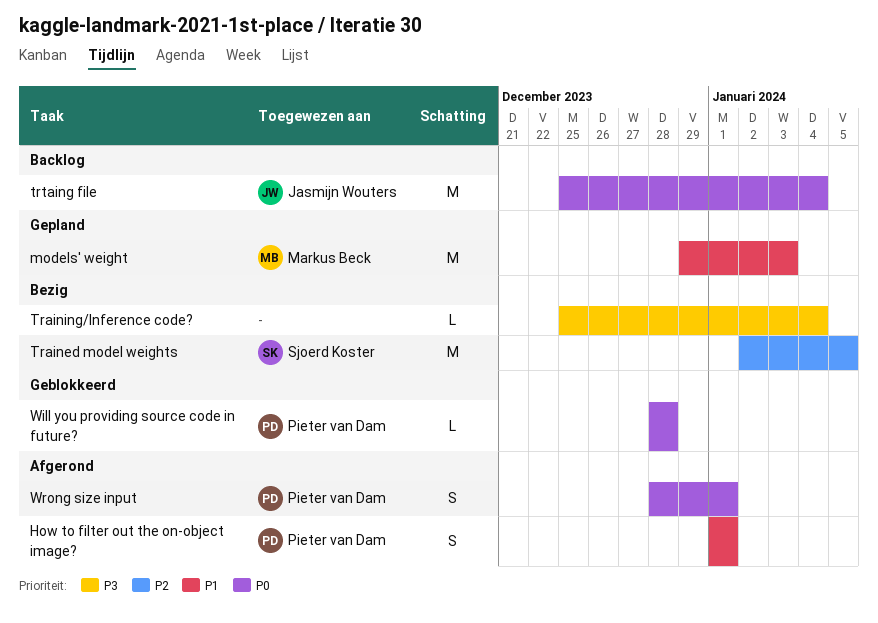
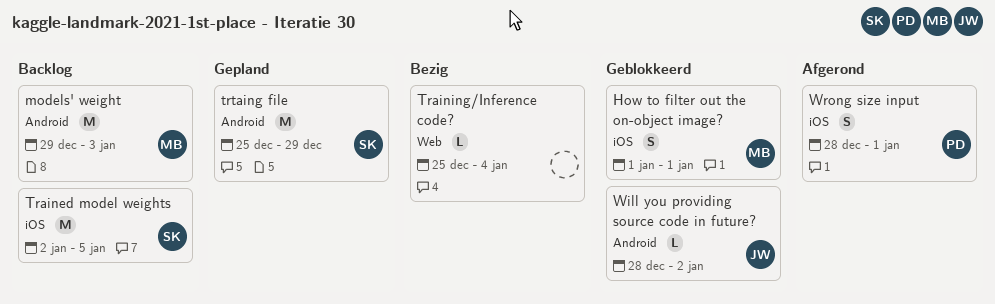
How to filter out the on-object image?, status: Afgerond -> Geblokkeerd
How to filter out the on-object image?, owner: Pieter van Dam -> Markus Beck
models' weight, status: Gepland -> Backlog
Trained model weights, status: Bezig -> Backlog
trtaing file, status: Backlog -> Gepland
trtaing file, owner: Jasmijn Wouters -> Sjoerd Koster
trtaing file, due: Jan 4 -> Dec 29
Will you providing source code in future?, owner: Pieter van Dam -> Jasmijn Wouters
Will you providing source code in future?, due: Dec 28 -> Jan 2

